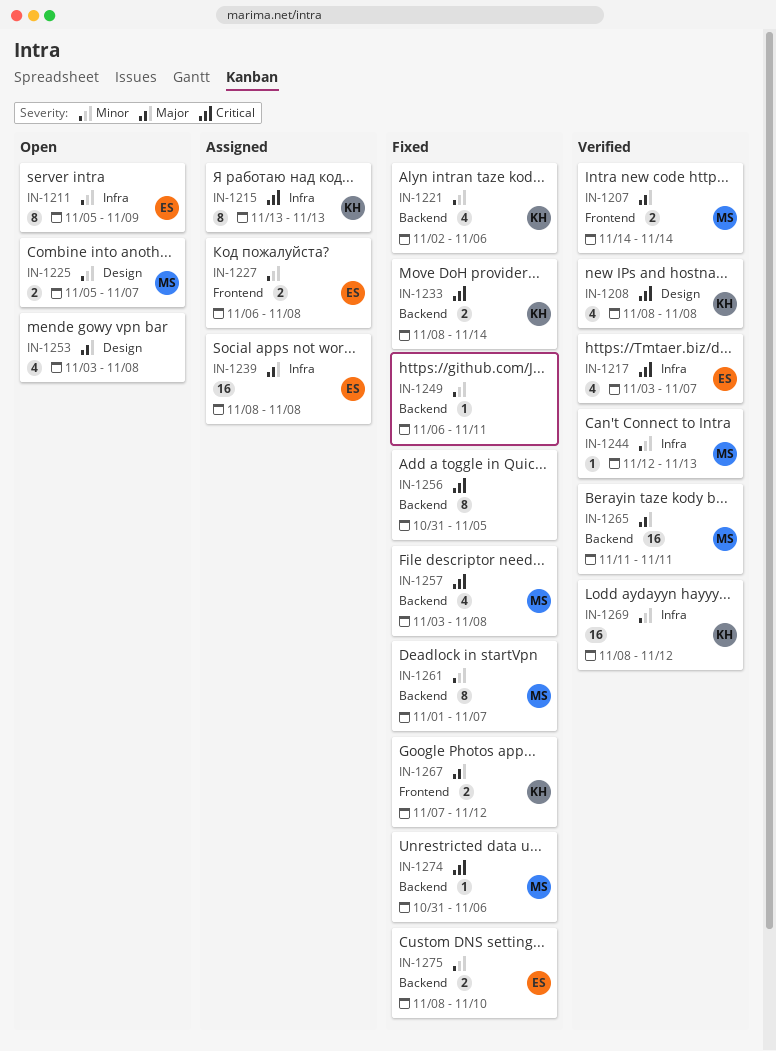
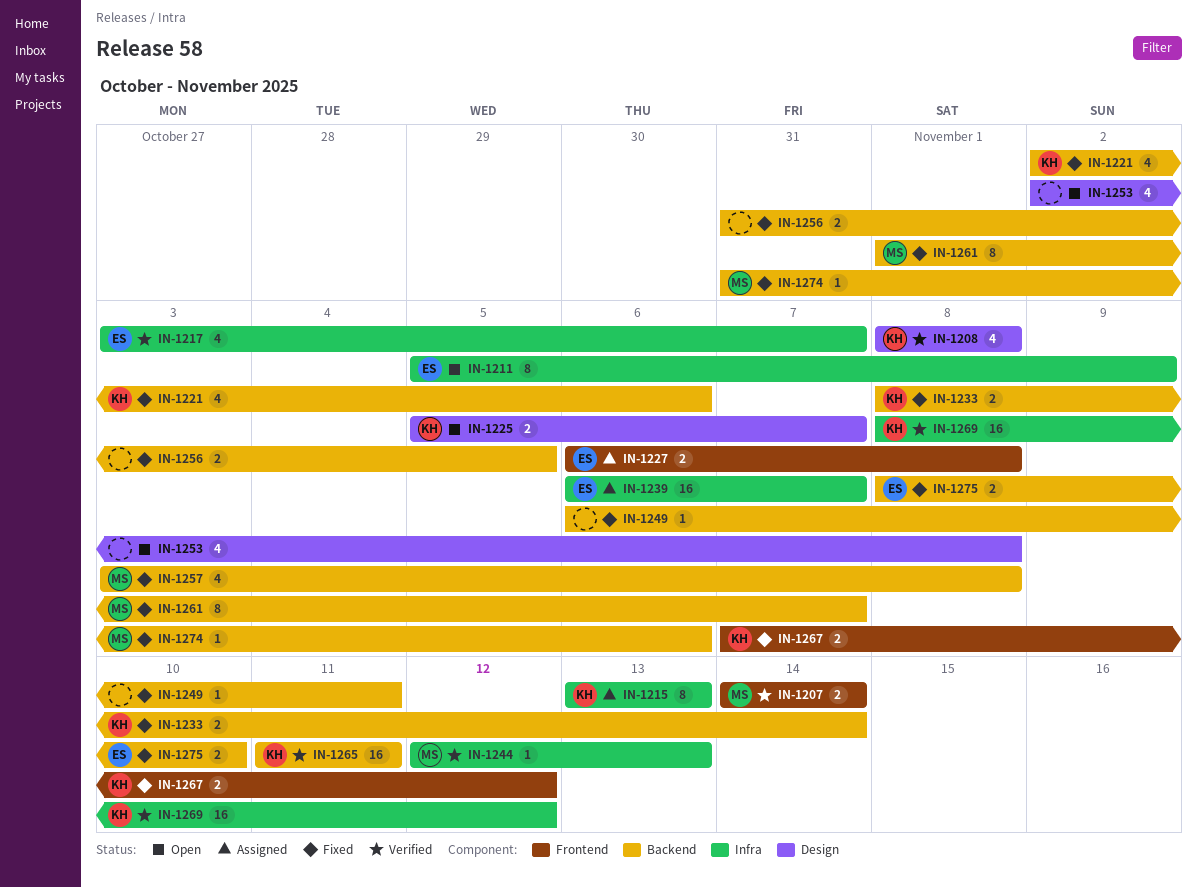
IN-1225, owner: MS -> KH
IN-1239, start: Nov 8 -> Nov 6
IN-1239, due: Nov 8 -> Nov 7
IN-1253, start: Nov 3 -> Nov 2
IN-1256, estimate: 8 -> 2
IN-1265, owner: MS -> KH

